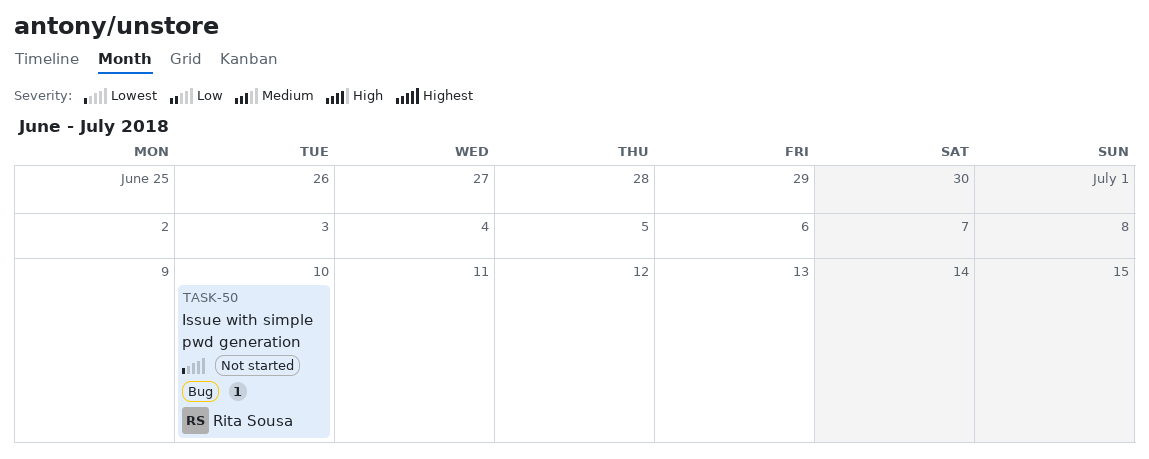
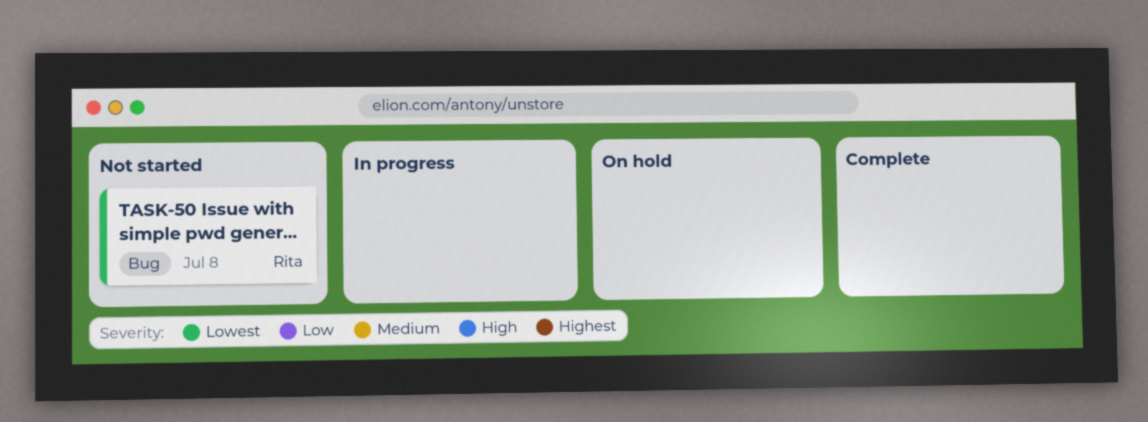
TASK-50, due: Jul 10 -> Jul 8

